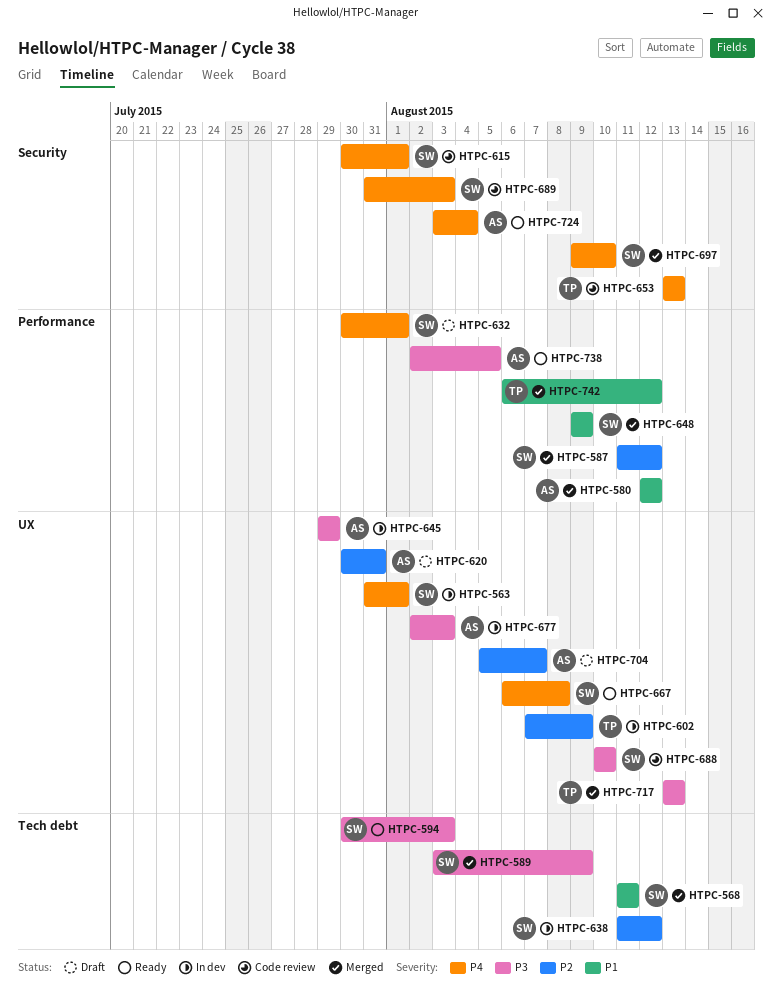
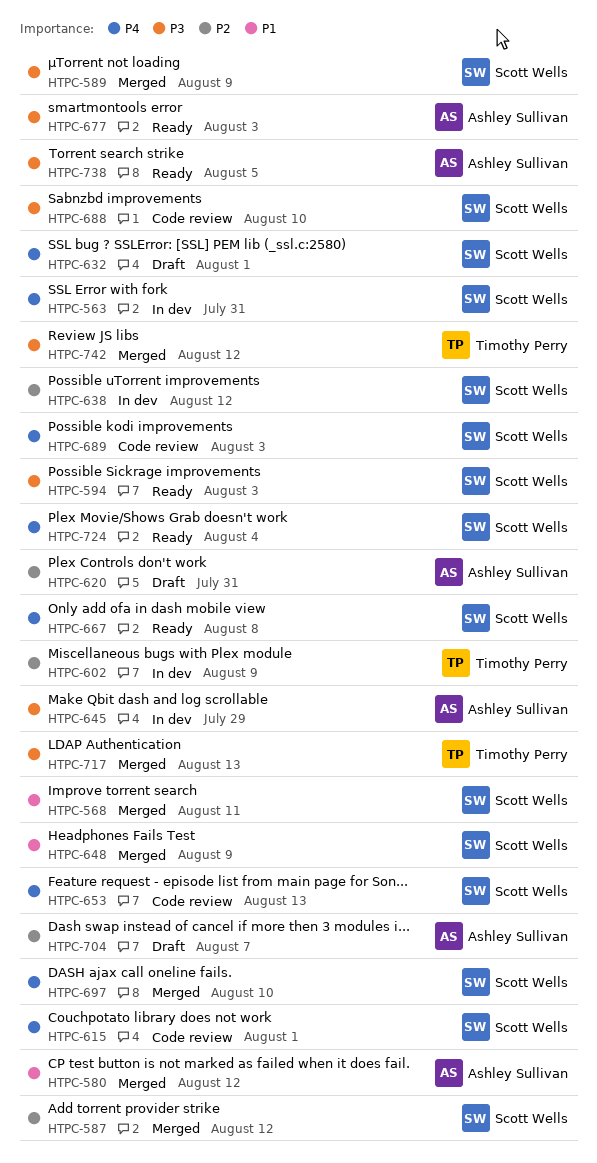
HTPC-563, due: Aug 1 -> Jul 31
HTPC-653, owner: Timothy Perry -> Scott Wells
HTPC-677, status: In dev -> Ready
HTPC-724, owner: Ashley Sullivan -> Scott Wells
HTPC-742, priority: P1 -> P3

